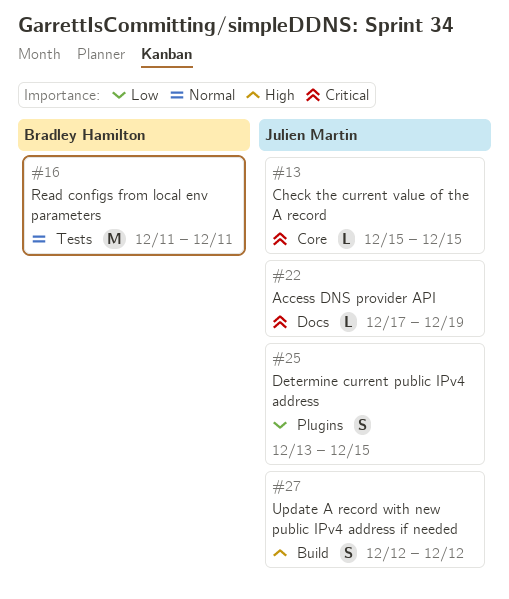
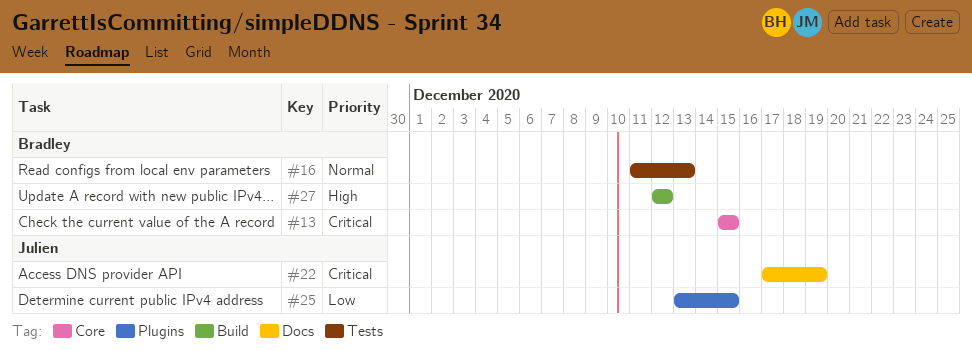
#13, owner: Julien Martin -> Bradley Hamilton
#16, due: Dec 11 -> Dec 13
#27, owner: Julien Martin -> Bradley Hamilton

